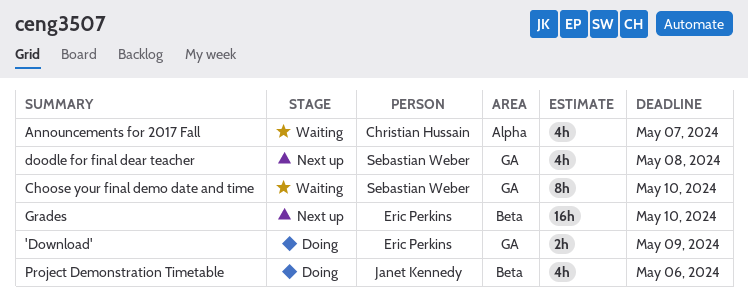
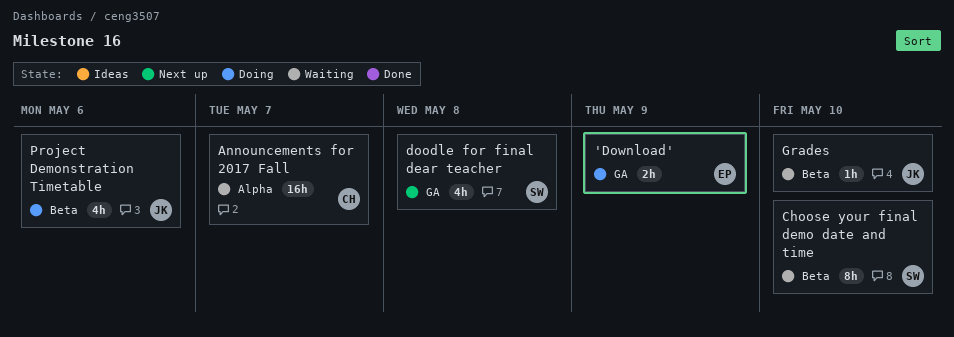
Announcements for 2017 Fall, estimate: 4h -> 16h
Choose your final demo date and time, label: GA -> Beta
Grades, status: Next up -> Waiting
Grades, owner: Eric Perkins -> Janet Kennedy
Grades, estimate: 16h -> 1h

